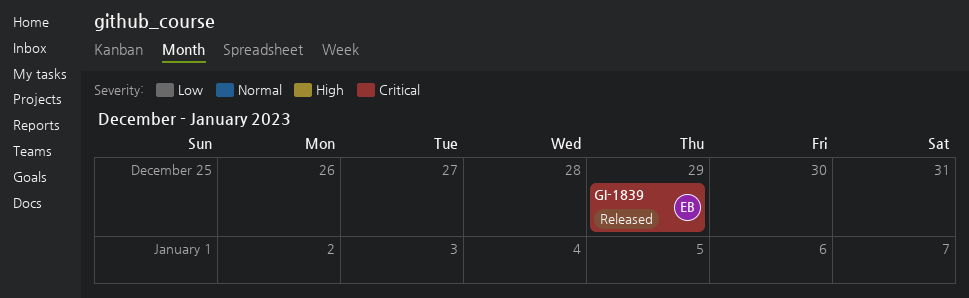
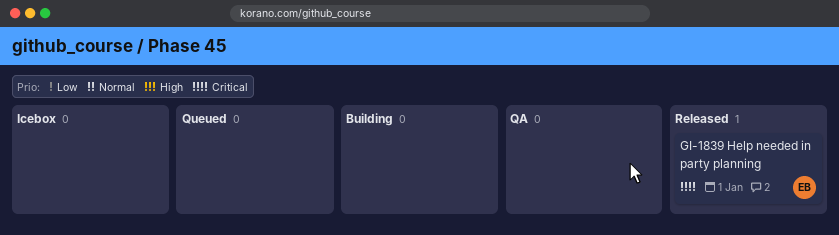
GI-1839, due: Dec 29 -> Jan 1

